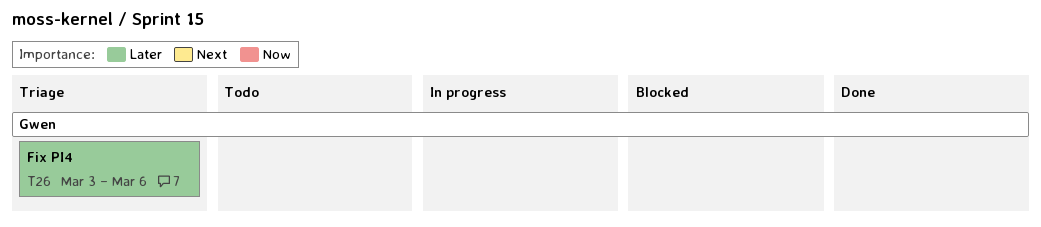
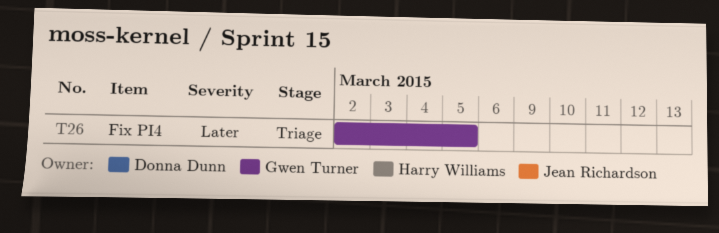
T26, start: Mar 3 -> Mar 2
T26, due: Mar 6 -> Mar 5

